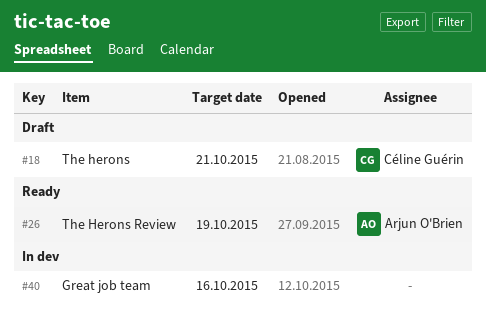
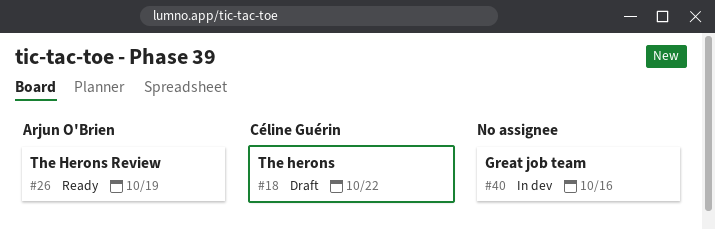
#18, due: Oct 21 -> Oct 22

